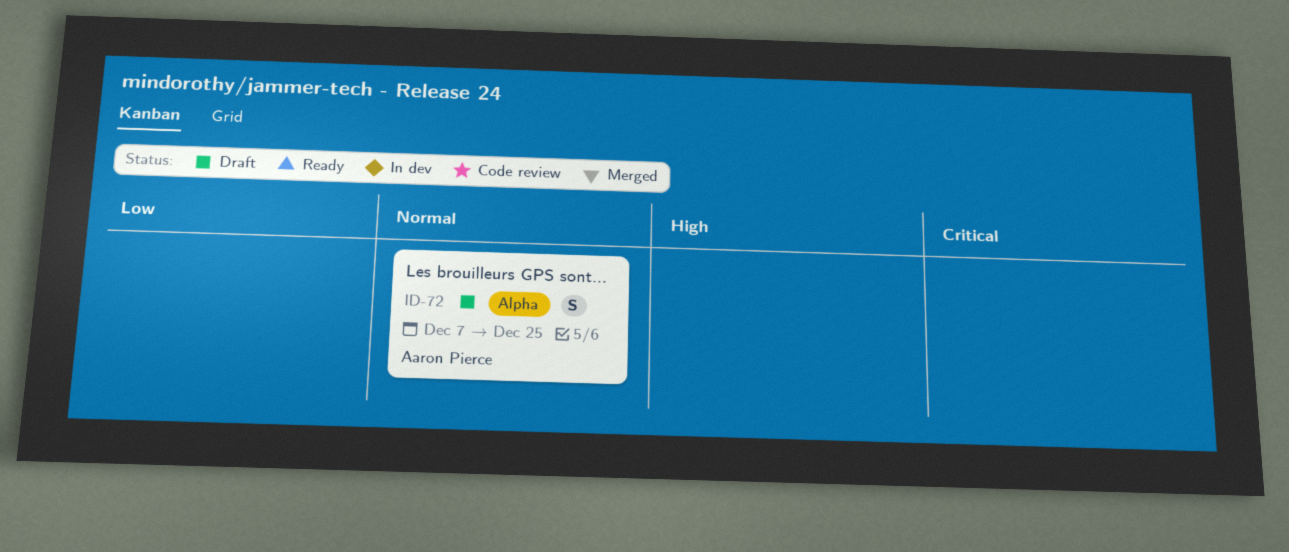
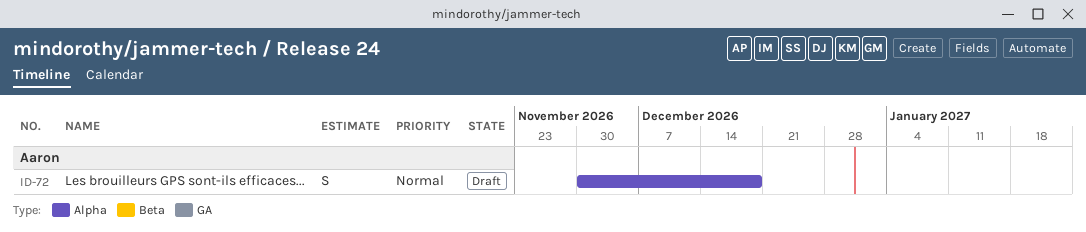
ID-72, start: Dec 7 -> Nov 30
ID-72, due: Dec 25 -> Dec 18

